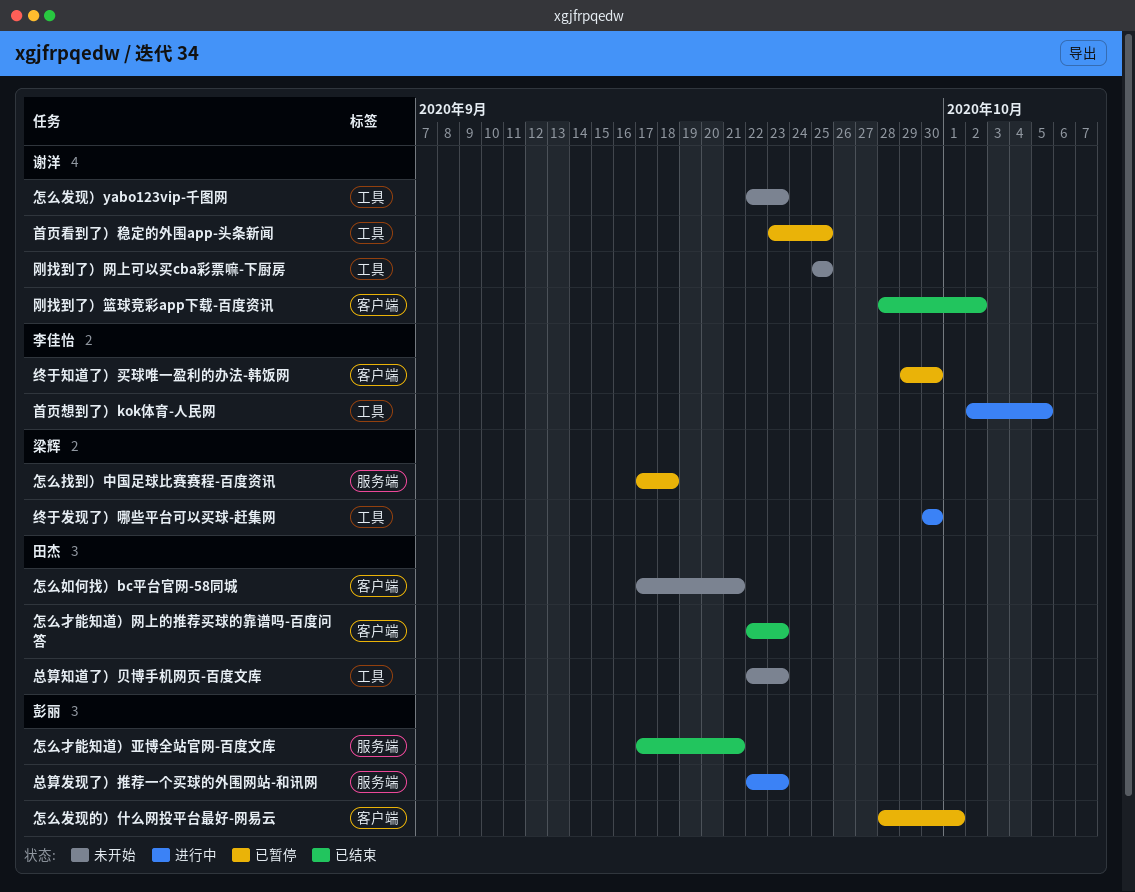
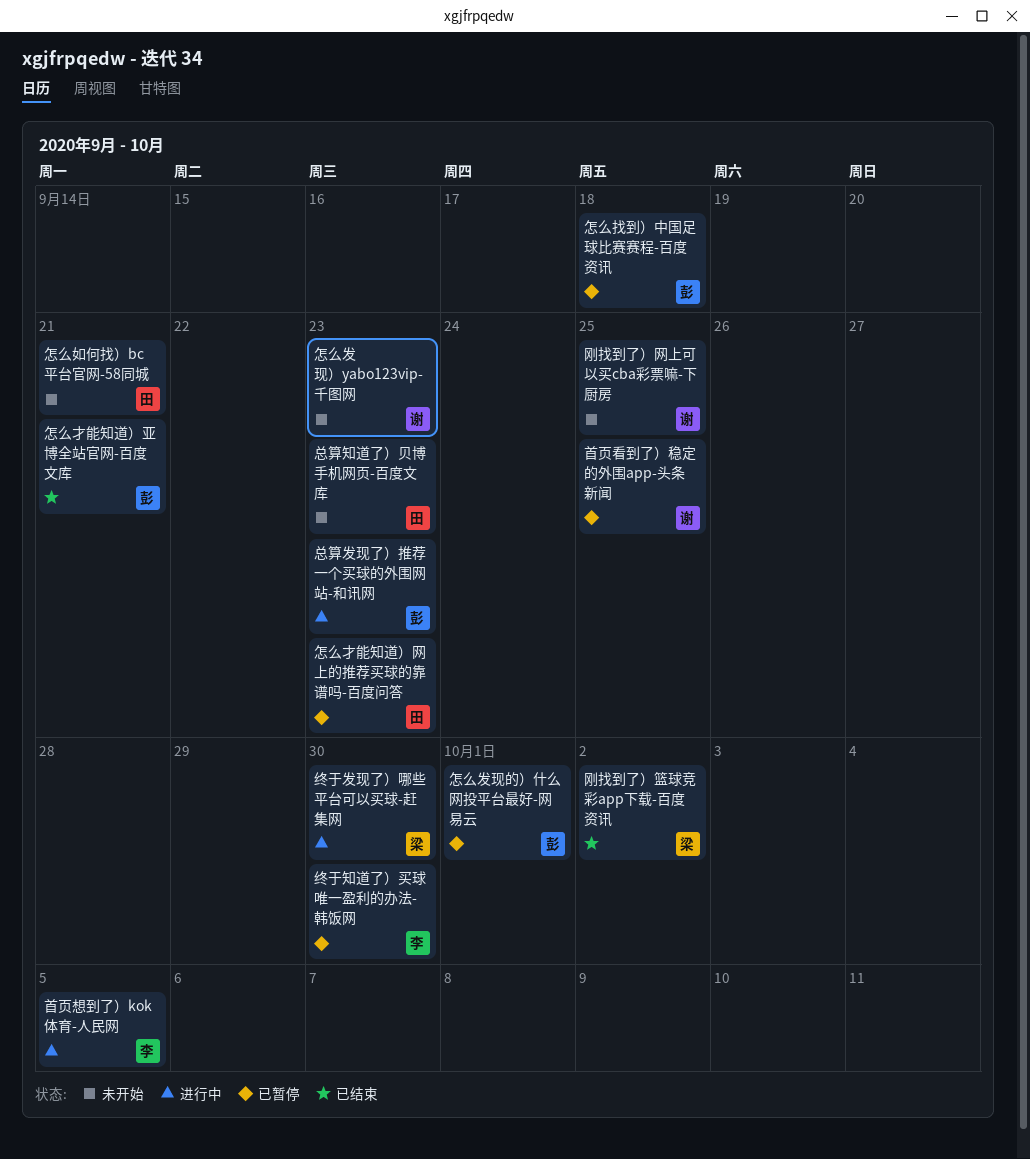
刚找到了）篮球竞彩app下载-百度资讯, owner: 谢洋 -> 梁辉
怎么才能知道）网上的推荐买球的靠谱吗-百度问答, status: 已结束 -> 已暂停
怎么找到）中国足球比赛赛程-百度资讯, owner: 梁辉 -> 彭丽

